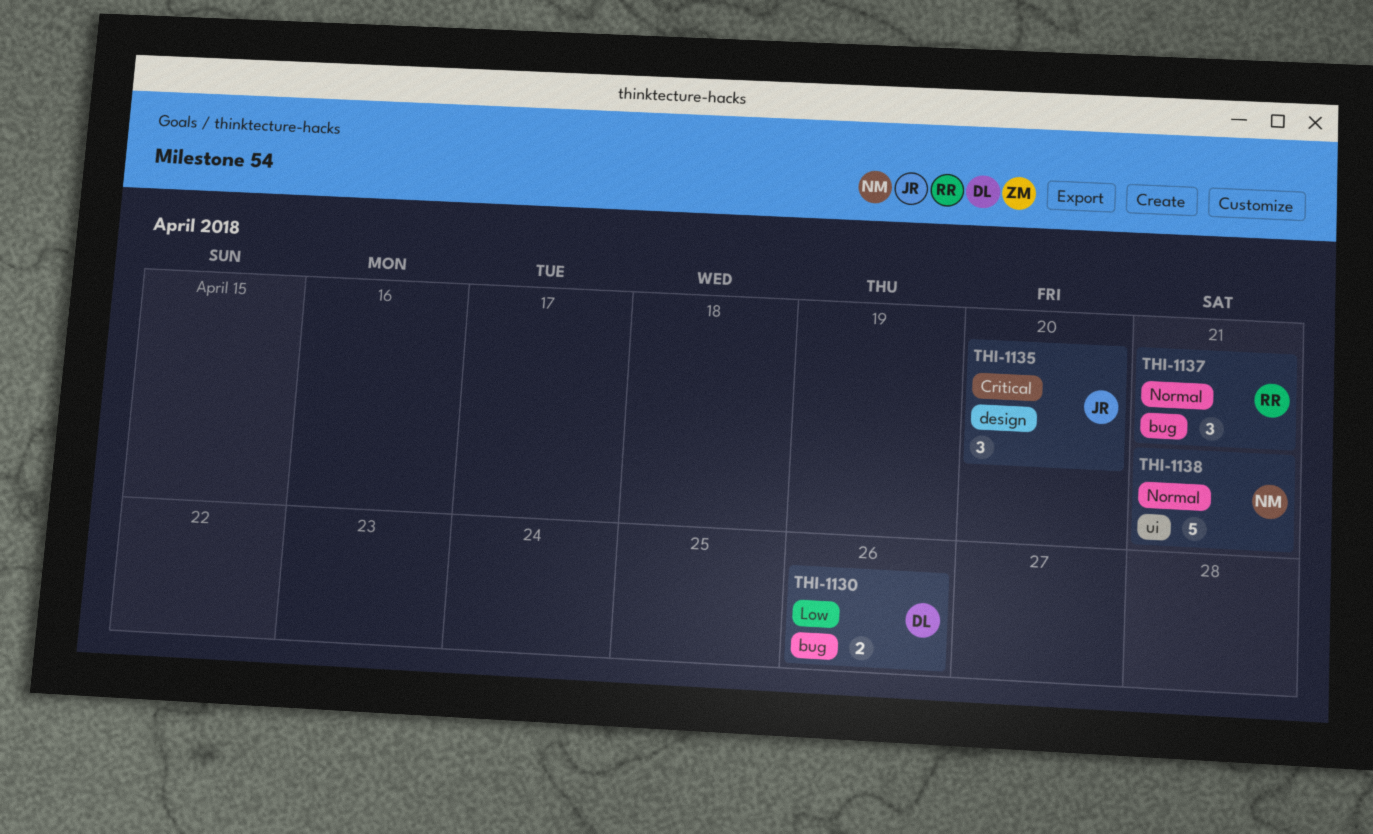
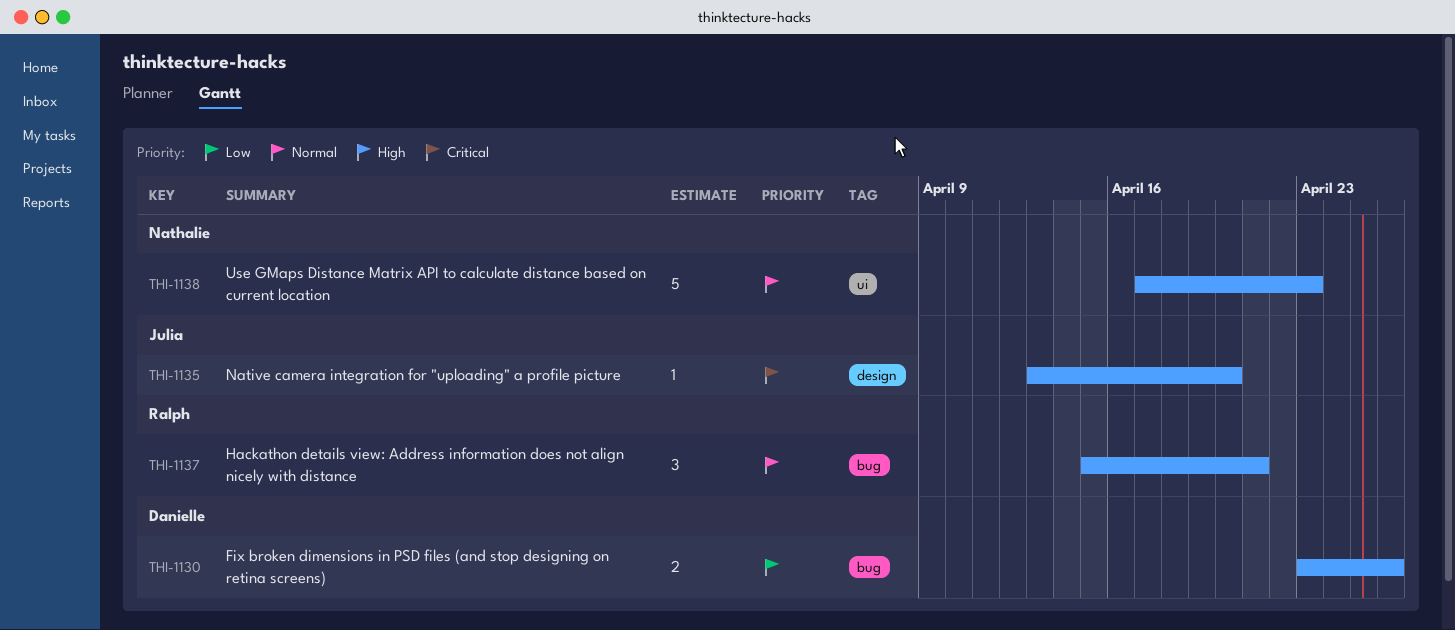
THI-1135, estimate: 3 -> 1
THI-1138, due: Apr 21 -> Apr 23

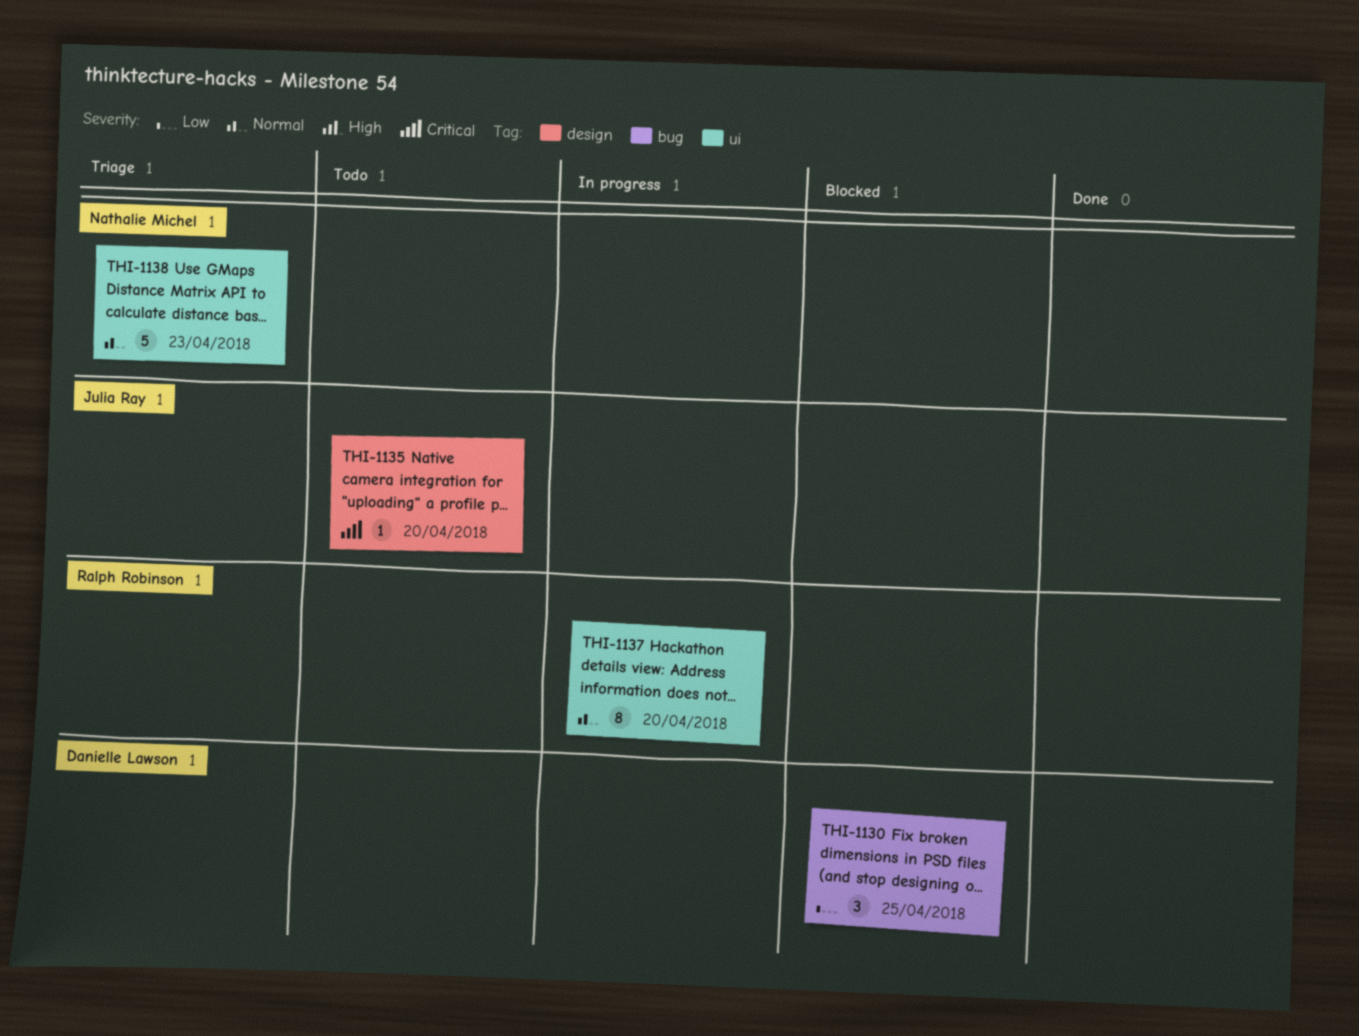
THI-1130, estimate: 2 -> 3
THI-1130, due: Apr 26 -> Apr 25
THI-1137, label: bug -> ui
THI-1137, estimate: 3 -> 8
THI-1137, due: Apr 21 -> Apr 20

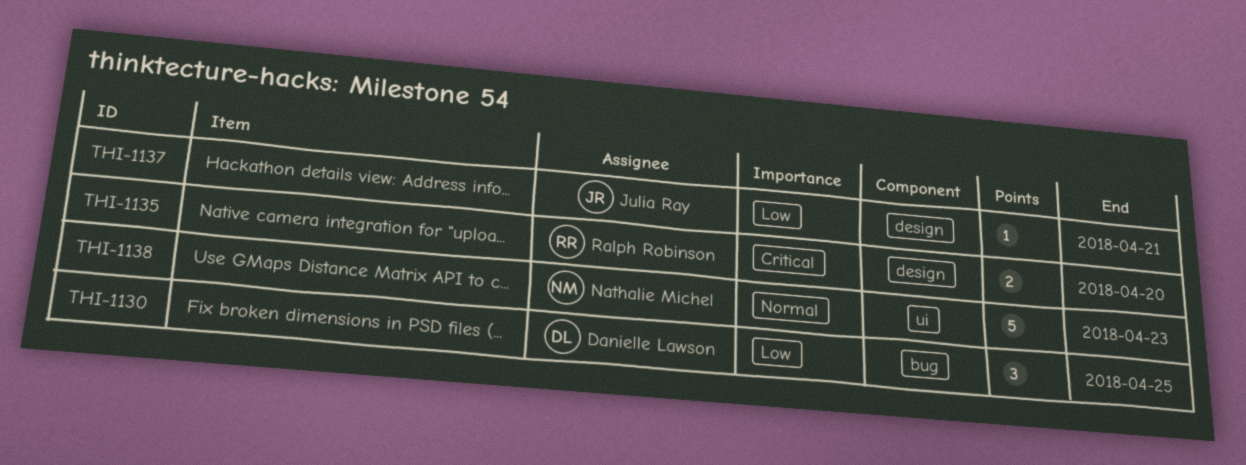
THI-1135, owner: Julia Ray -> Ralph Robinson
THI-1135, estimate: 1 -> 2
THI-1137, owner: Ralph Robinson -> Julia Ray
THI-1137, priority: Normal -> Low
THI-1137, label: ui -> design
THI-1137, estimate: 8 -> 1
THI-1137, due: Apr 20 -> Apr 21

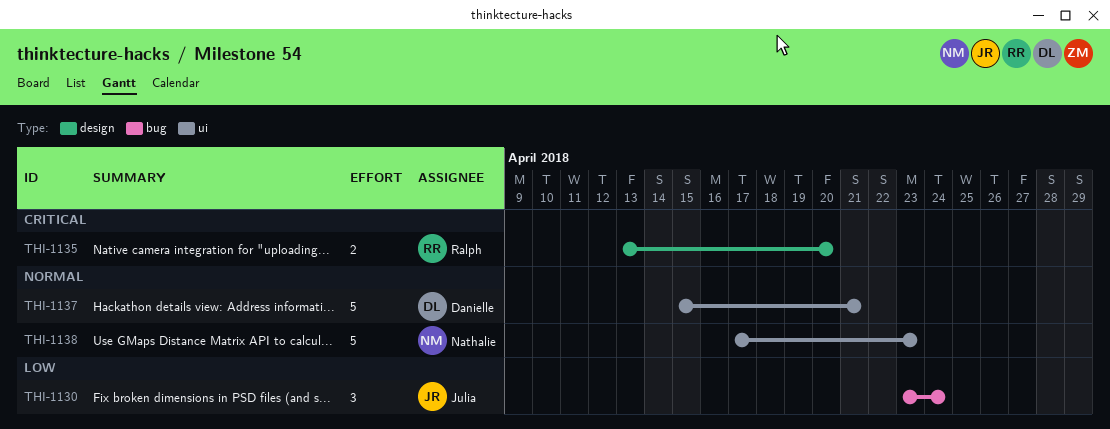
THI-1130, owner: Danielle Lawson -> Julia Ray
THI-1130, due: Apr 25 -> Apr 24
THI-1137, owner: Julia Ray -> Danielle Lawson
THI-1137, priority: Low -> Normal
THI-1137, label: design -> ui
THI-1137, estimate: 1 -> 5

